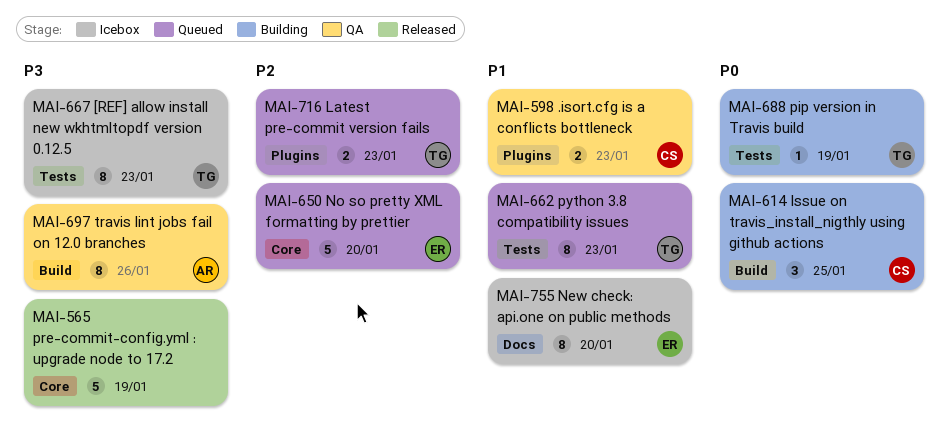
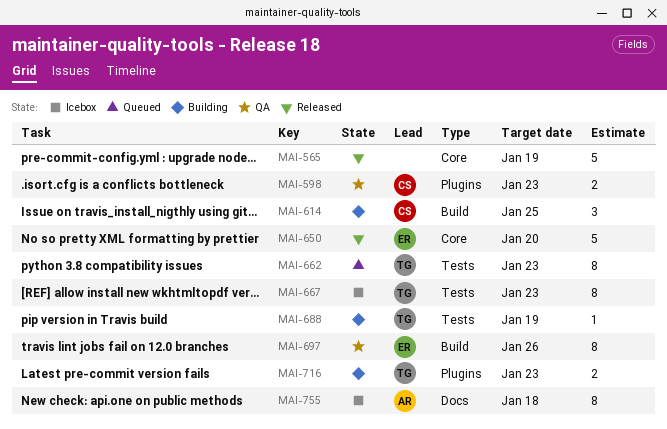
MAI-650, status: Queued -> Released
MAI-697, owner: AR -> ER
MAI-716, status: Queued -> Building
MAI-755, owner: ER -> AR
MAI-755, due: Jan 20 -> Jan 18

